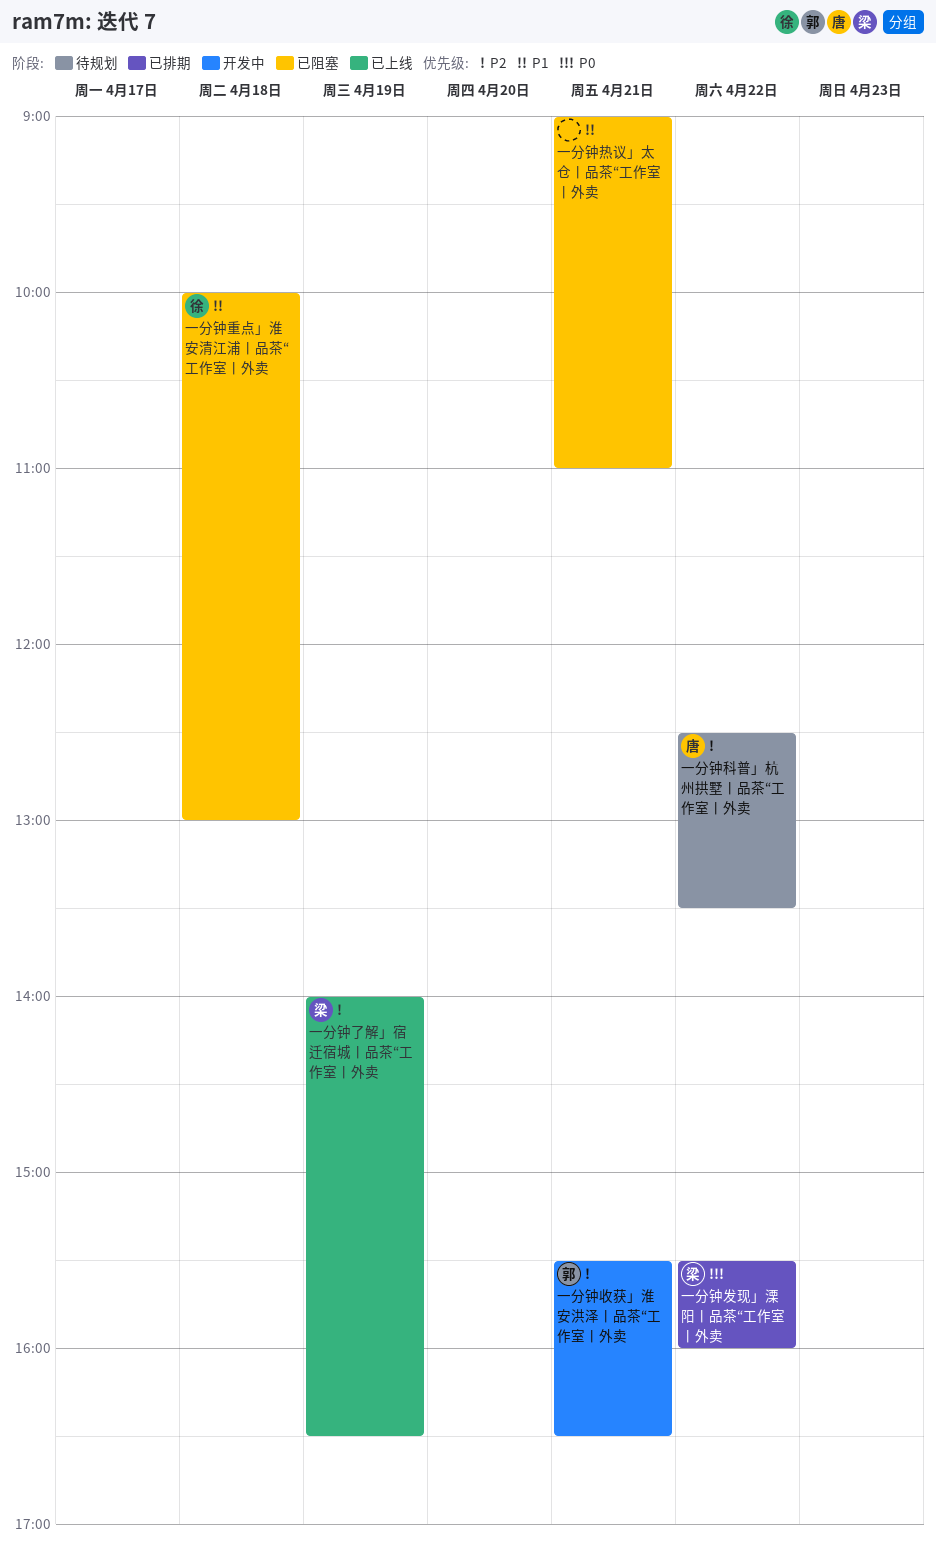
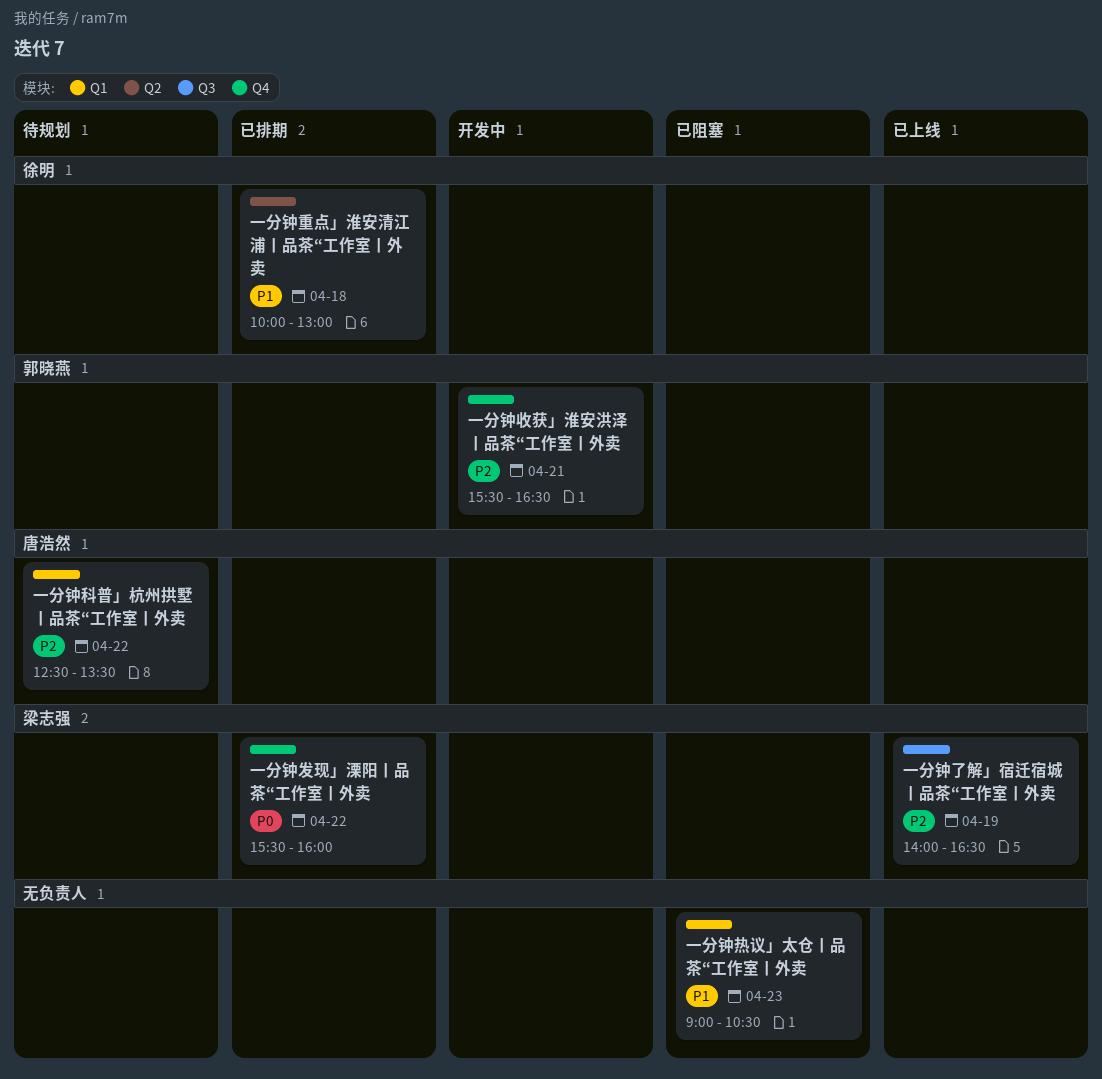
一分钟热议」太仓丨品茶“工作室丨外卖, day: Apr 21 -> Apr 23
一分钟热议」太仓丨品茶“工作室丨外卖, ends: 11:00 -> 10:30
一分钟重点」淮安清江浦丨品茶“工作室丨外卖, status: 已阻塞 -> 已排期

